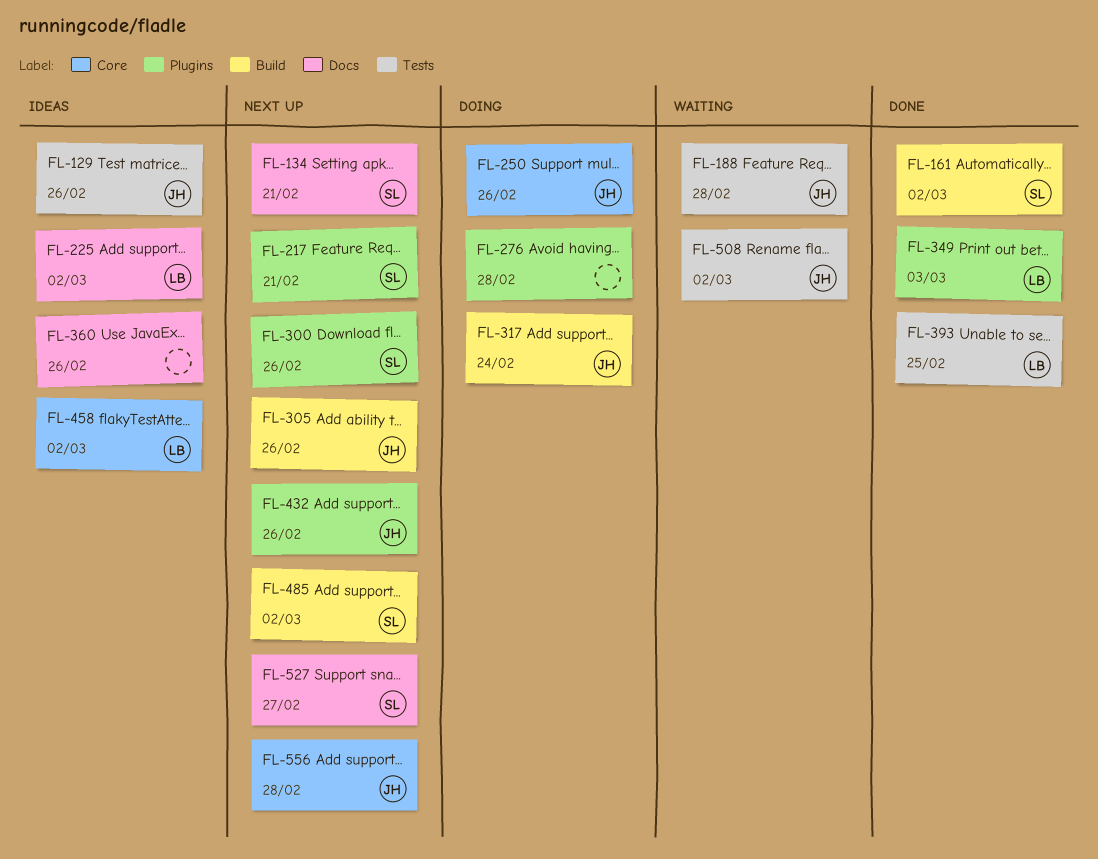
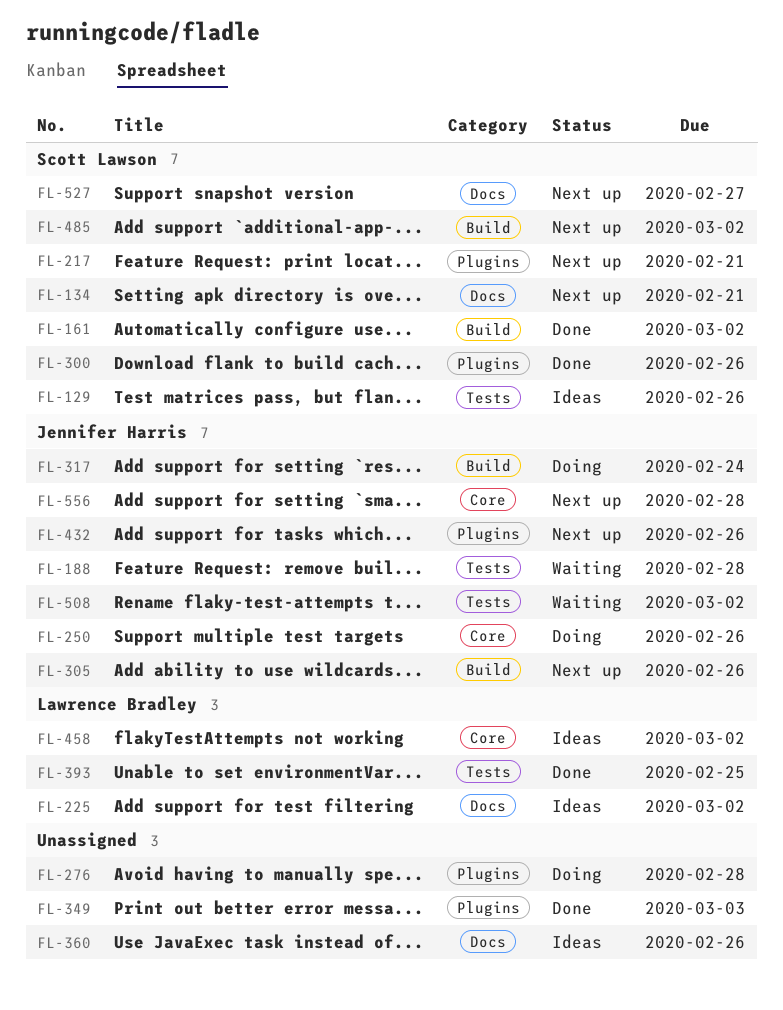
FL-129, owner: Jennifer Harris -> Scott Lawson
FL-300, status: Next up -> Done
FL-349, owner: Lawrence Bradley -> none

